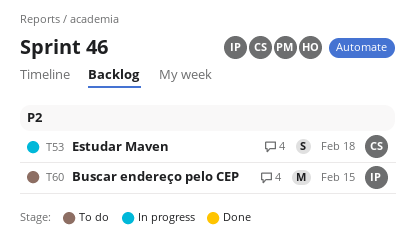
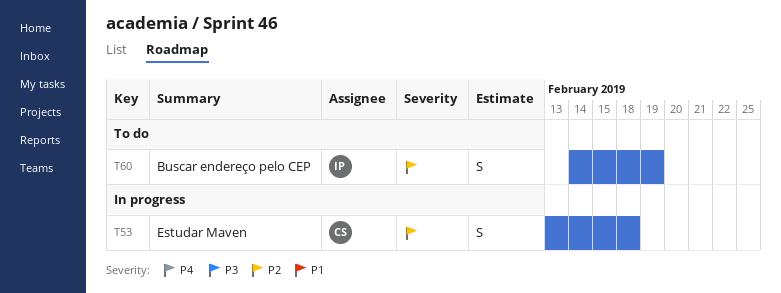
T60, estimate: M -> S
T60, due: Feb 15 -> Feb 19

